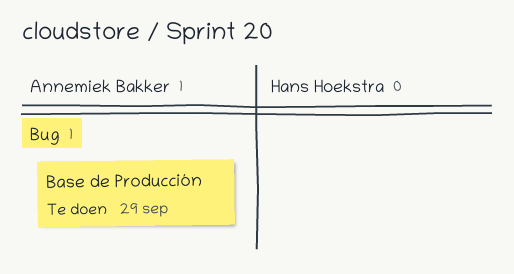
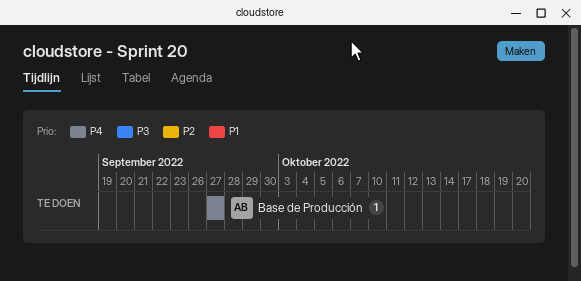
Base de Producción, due: Sep 29 -> Sep 27

